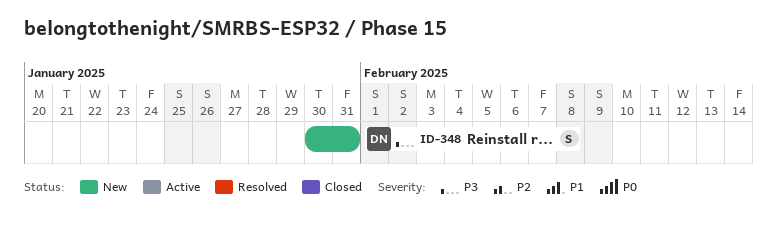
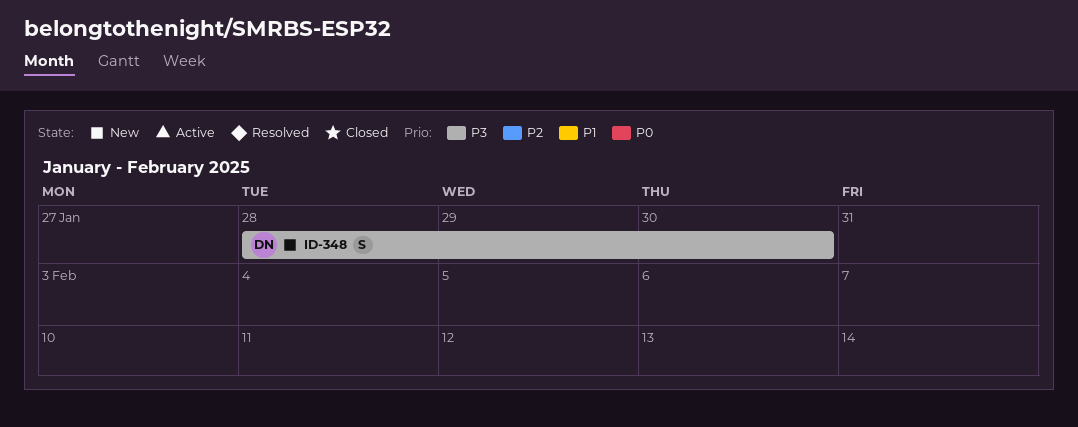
ID-348, start: Jan 30 -> Jan 28
ID-348, due: Jan 31 -> Jan 30

